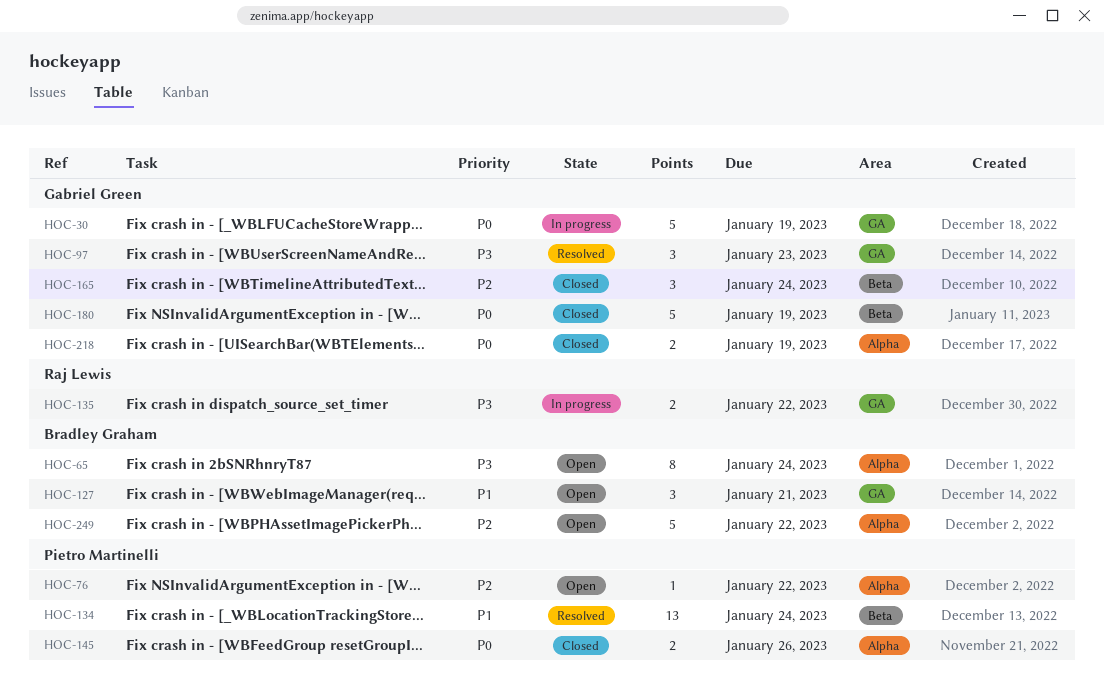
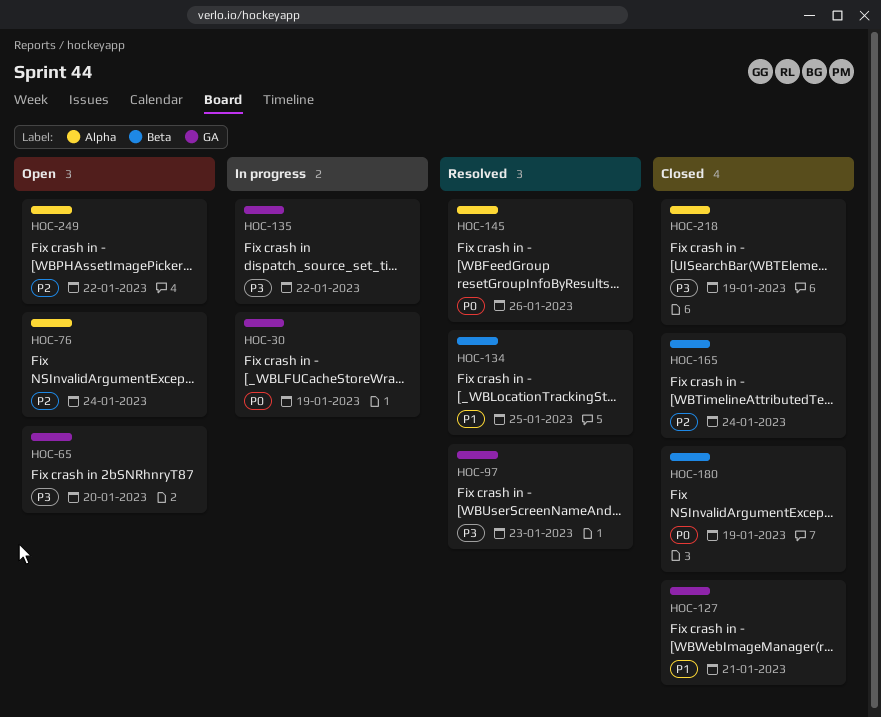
HOC-65, label: Alpha -> GA
HOC-65, due: Jan 24 -> Jan 20
HOC-76, due: Jan 22 -> Jan 24
HOC-127, status: Open -> Closed
HOC-134, due: Jan 24 -> Jan 25
HOC-145, status: Closed -> Resolved
HOC-218, priority: P0 -> P3

